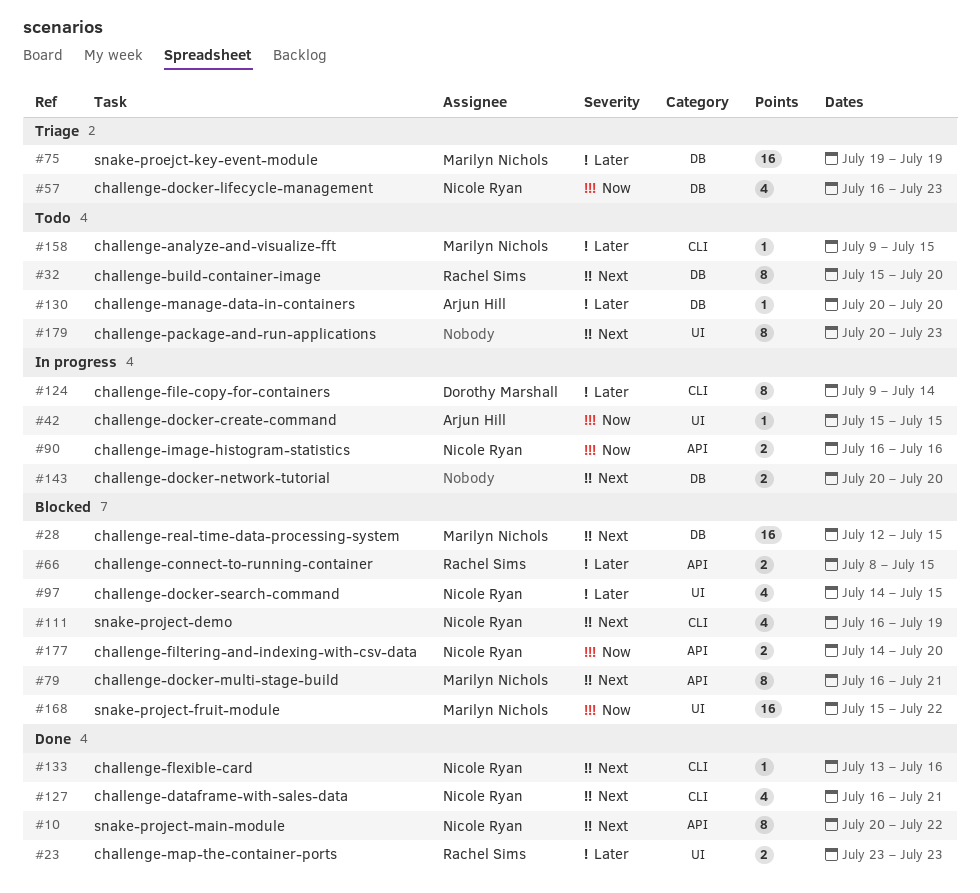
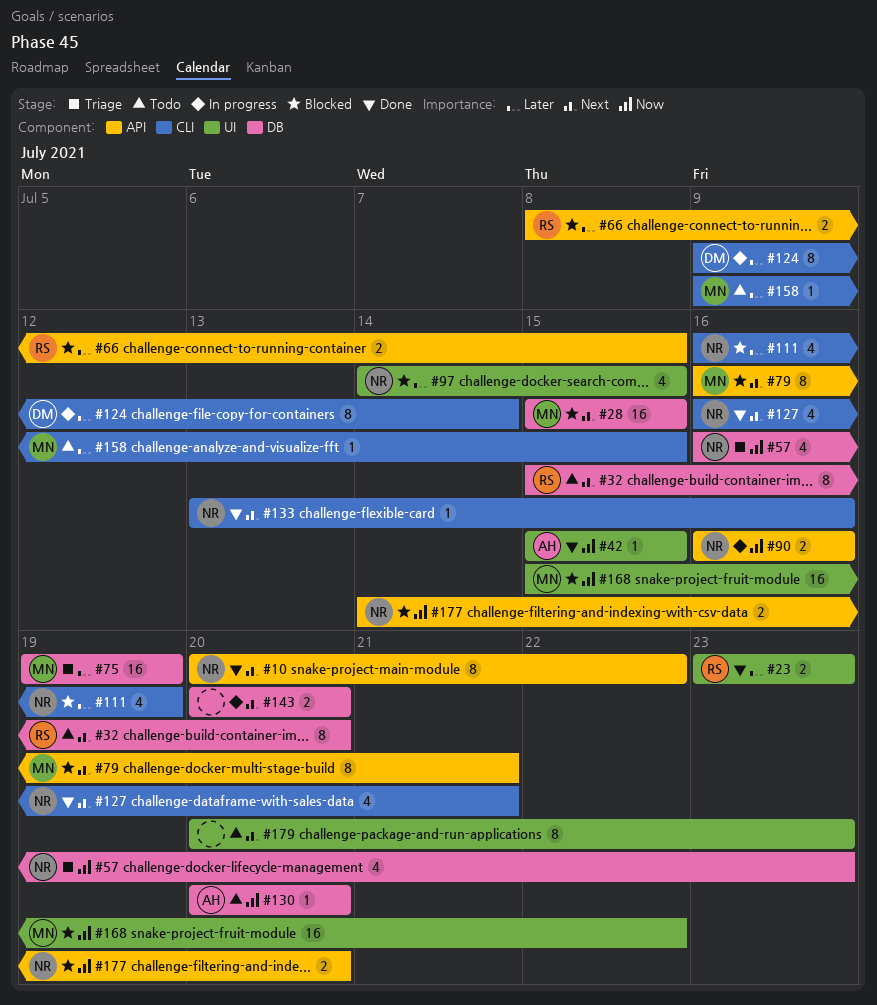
#28, start: Jul 12 -> Jul 15
#42, status: In progress -> Done
#111, priority: Next -> Later
#130, priority: Later -> Now

